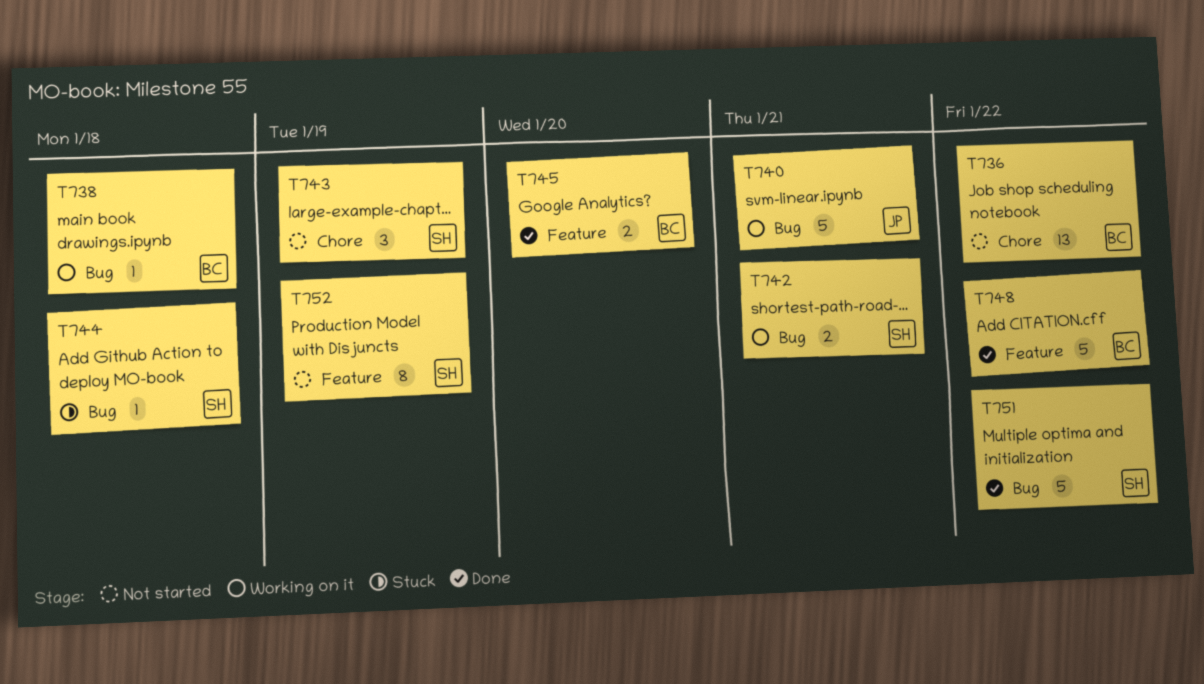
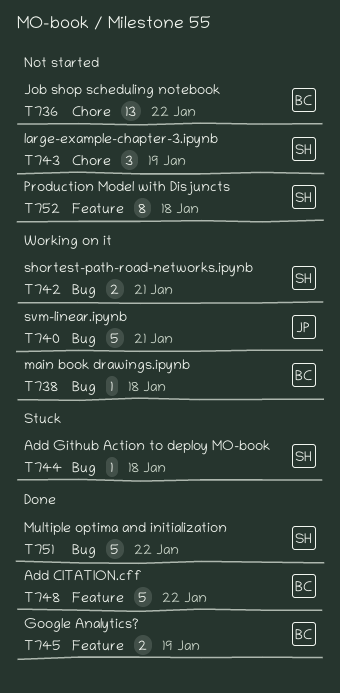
T745, due: Jan 20 -> Jan 19
T752, due: Jan 19 -> Jan 18

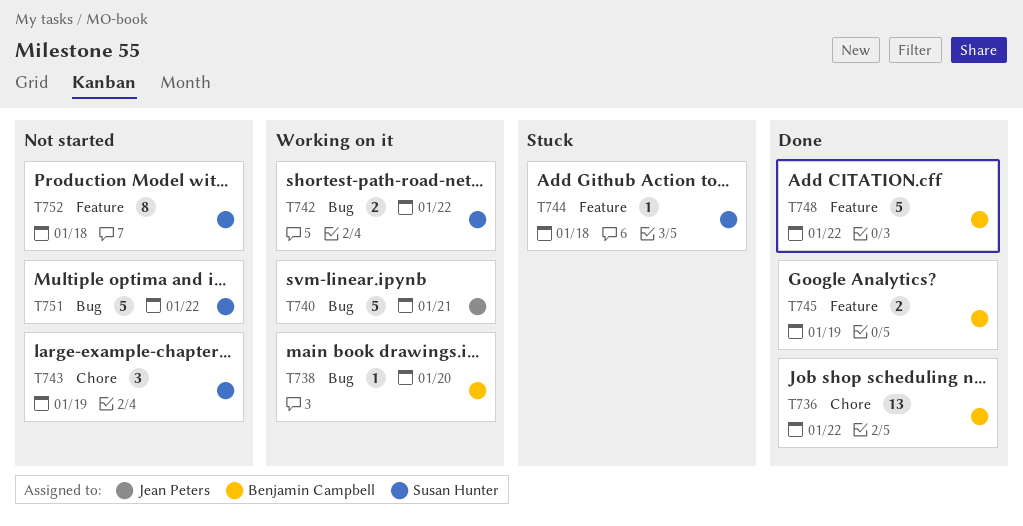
T736, status: Not started -> Done
T738, due: Jan 18 -> Jan 20
T742, due: Jan 21 -> Jan 22
T744, label: Bug -> Feature
T751, status: Done -> Not started

